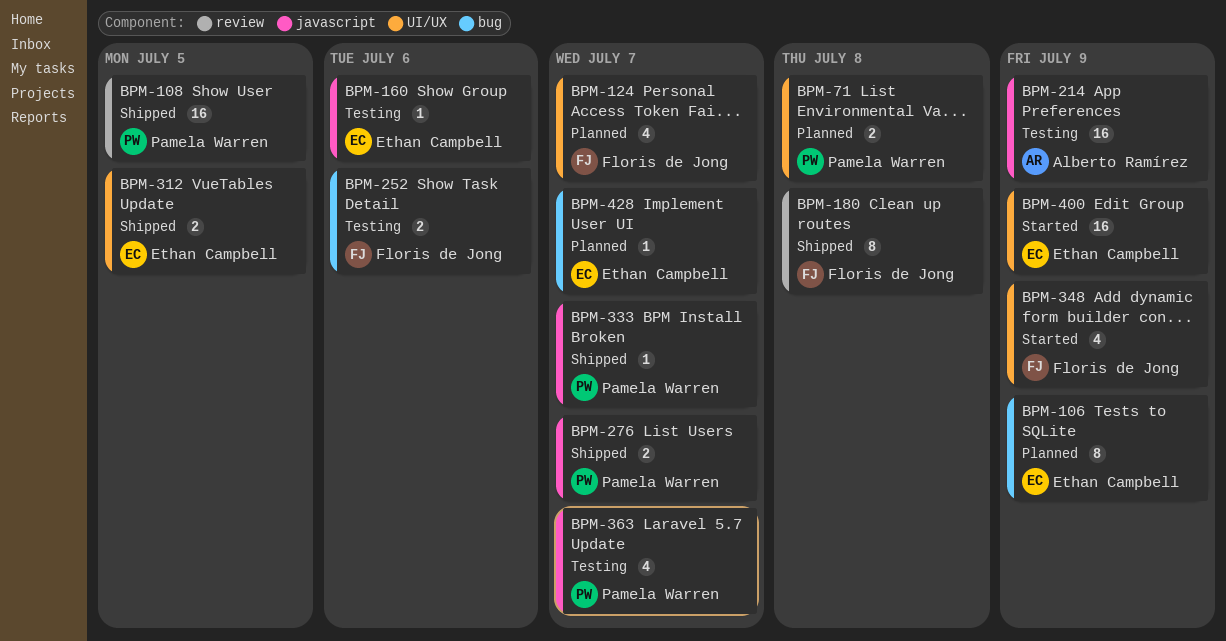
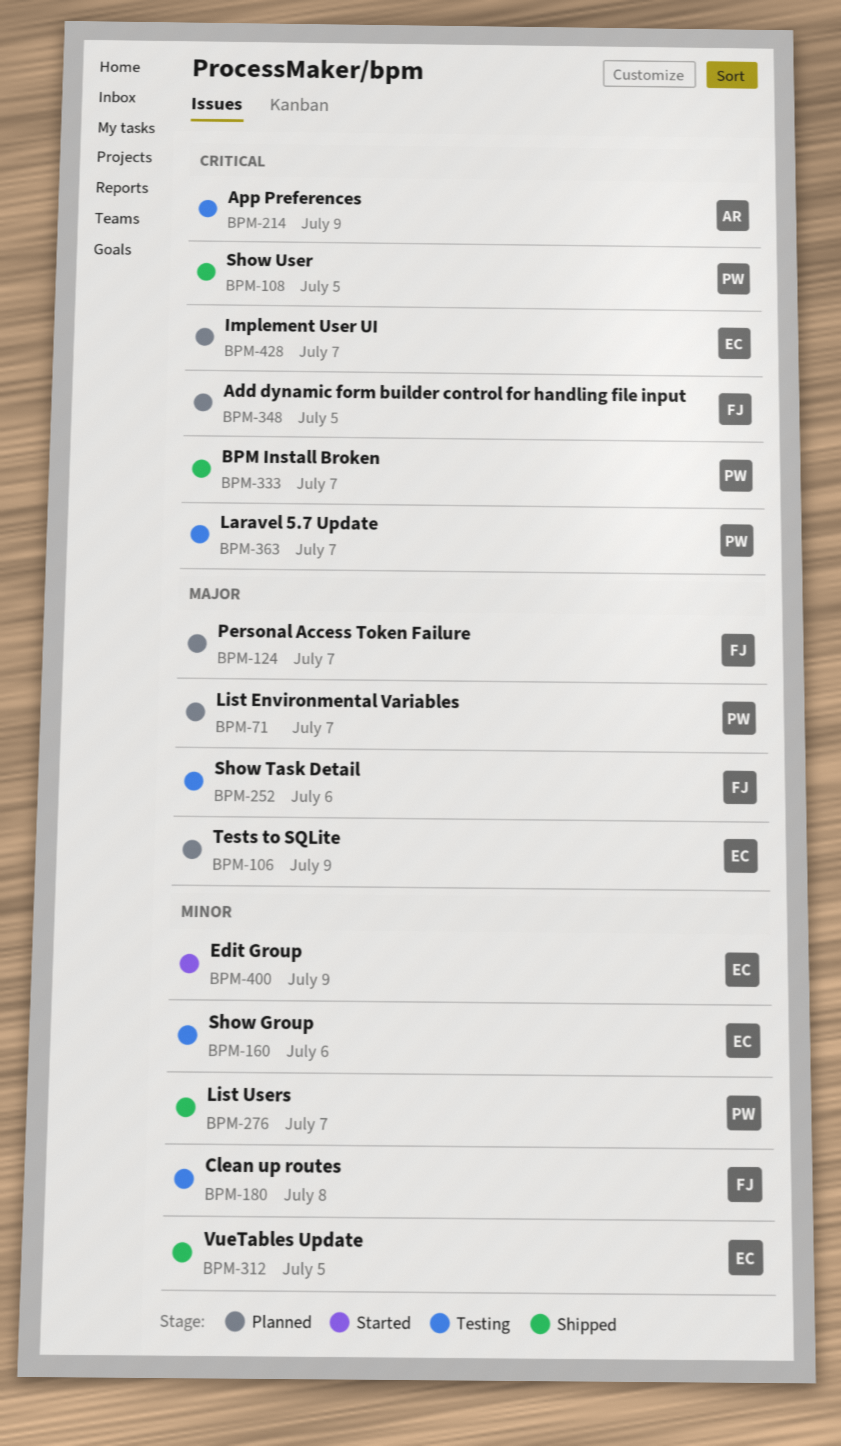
BPM-71, due: Jul 8 -> Jul 7
BPM-180, status: Shipped -> Testing
BPM-348, status: Started -> Planned
BPM-348, due: Jul 9 -> Jul 5

